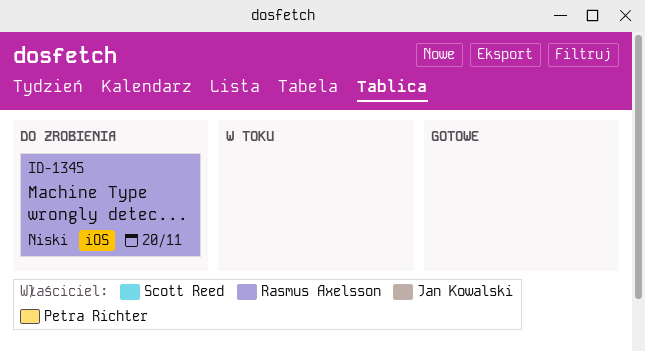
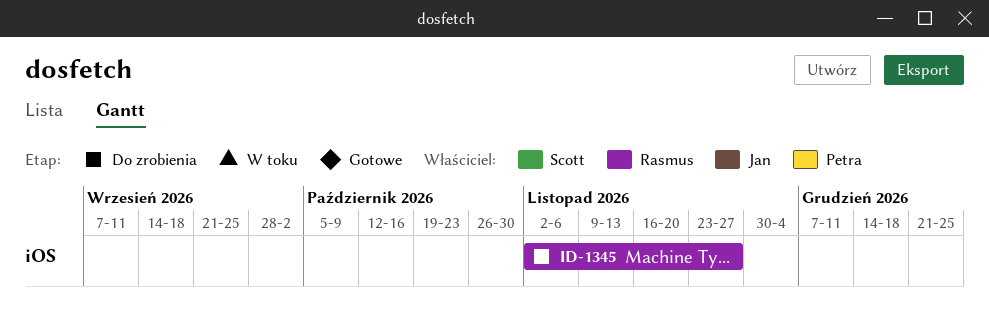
ID-1345, due: Nov 20 -> Nov 27

